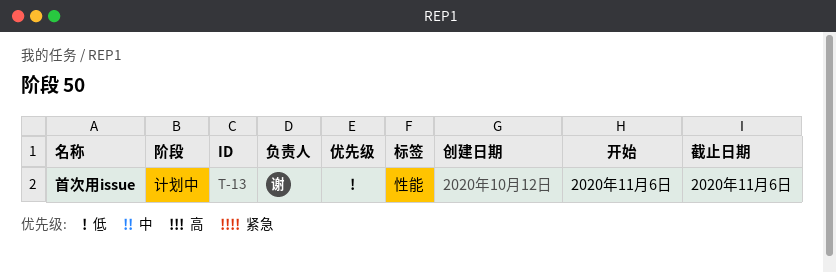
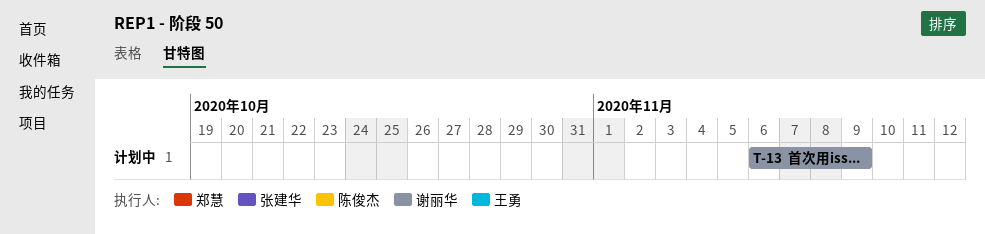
T-13, due: Nov 6 -> Nov 9

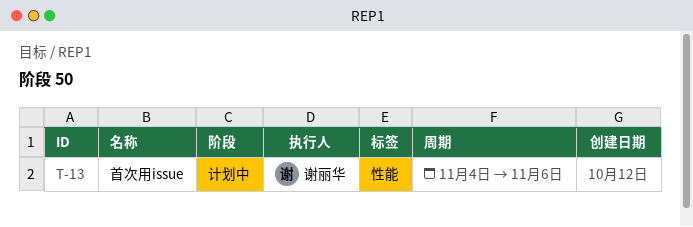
T-13, start: Nov 6 -> Nov 4
T-13, due: Nov 9 -> Nov 6

